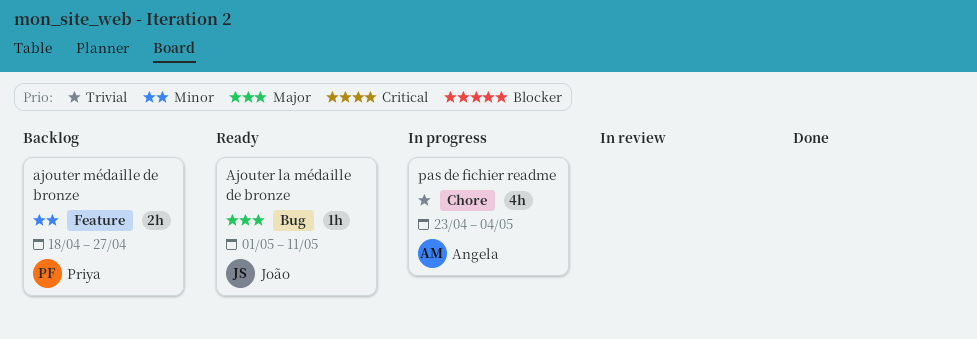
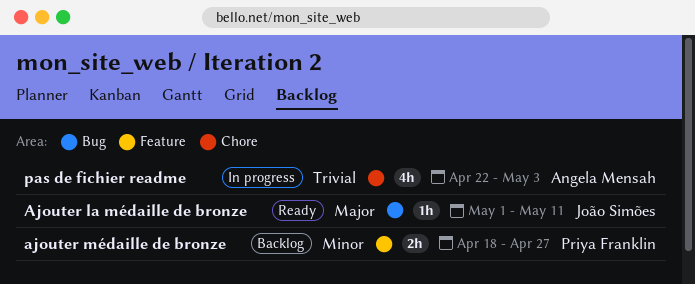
pas de fichier readme, start: Apr 23 -> Apr 22
pas de fichier readme, due: May 4 -> May 3

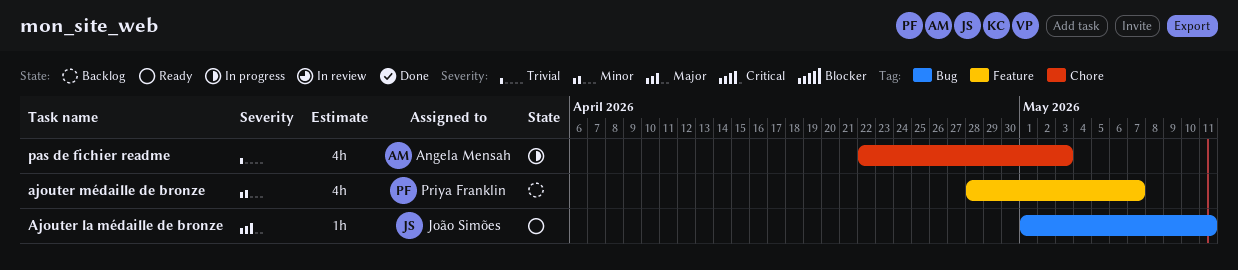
ajouter médaille de bronze, estimate: 2h -> 4h
ajouter médaille de bronze, start: Apr 18 -> Apr 28
ajouter médaille de bronze, due: Apr 27 -> May 7

